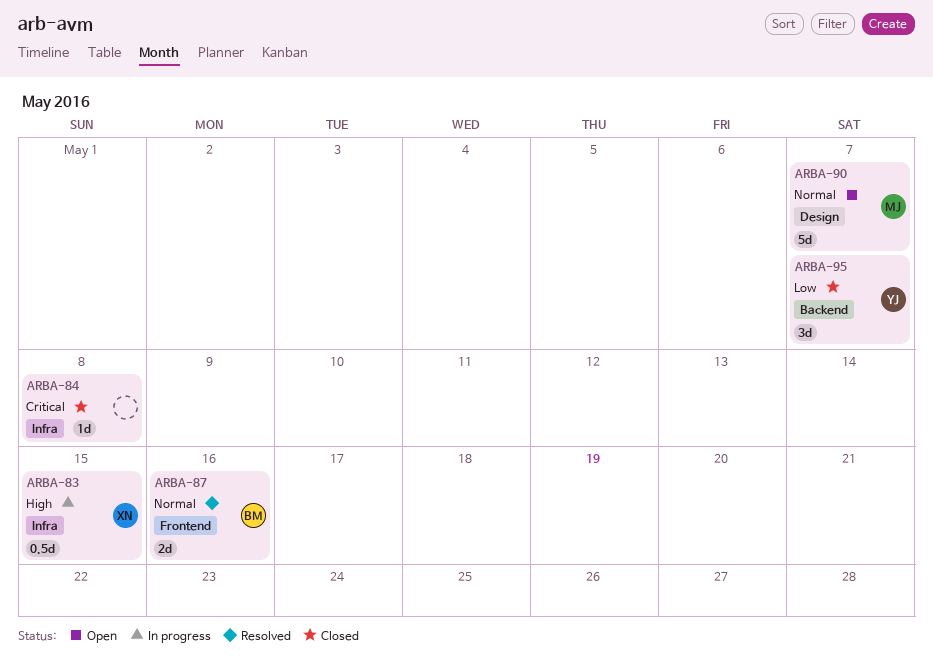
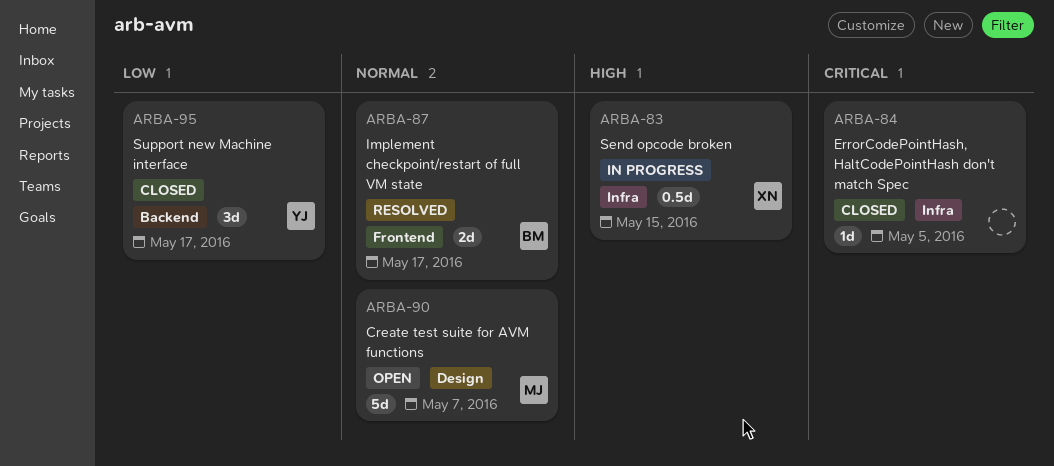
ARBA-84, due: May 8 -> May 5
ARBA-87, due: May 16 -> May 17
ARBA-95, due: May 7 -> May 17

